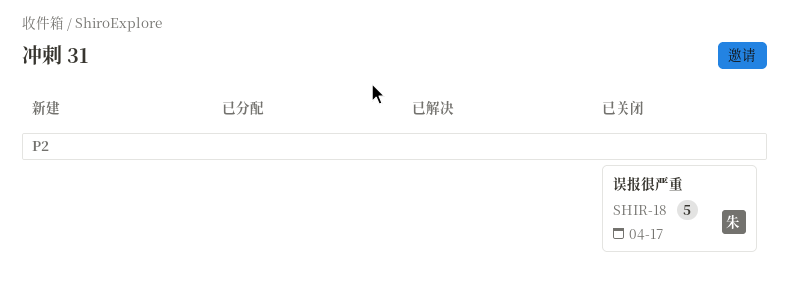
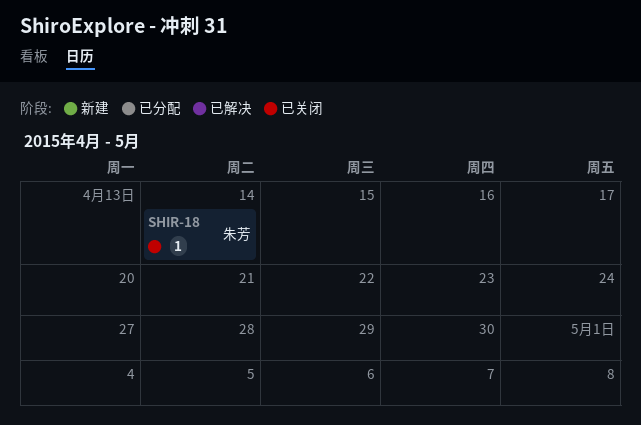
SHIR-18, estimate: 5 -> 1
SHIR-18, due: Apr 17 -> Apr 14

